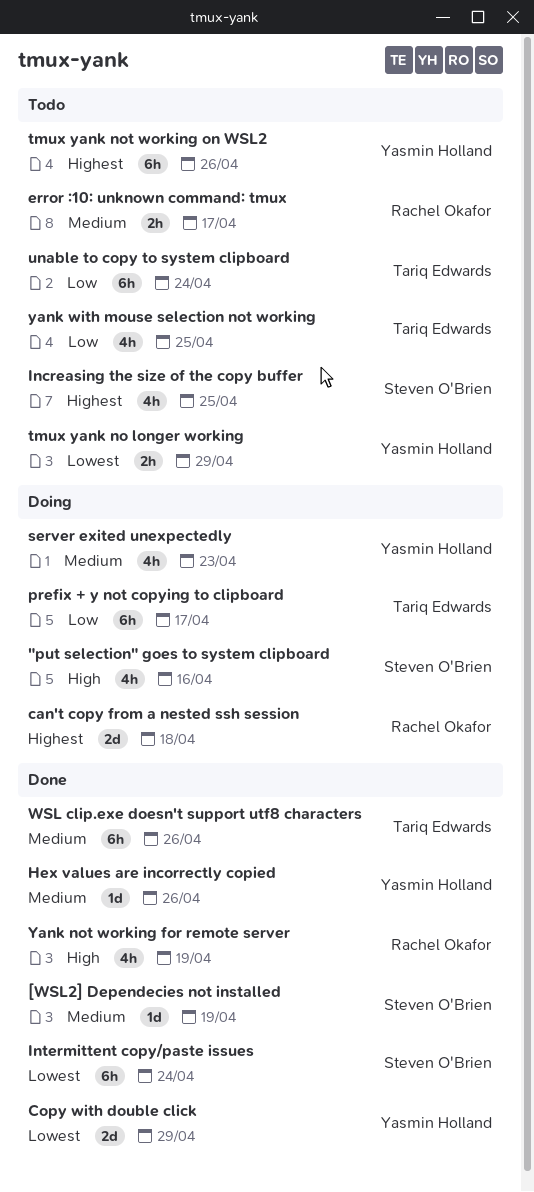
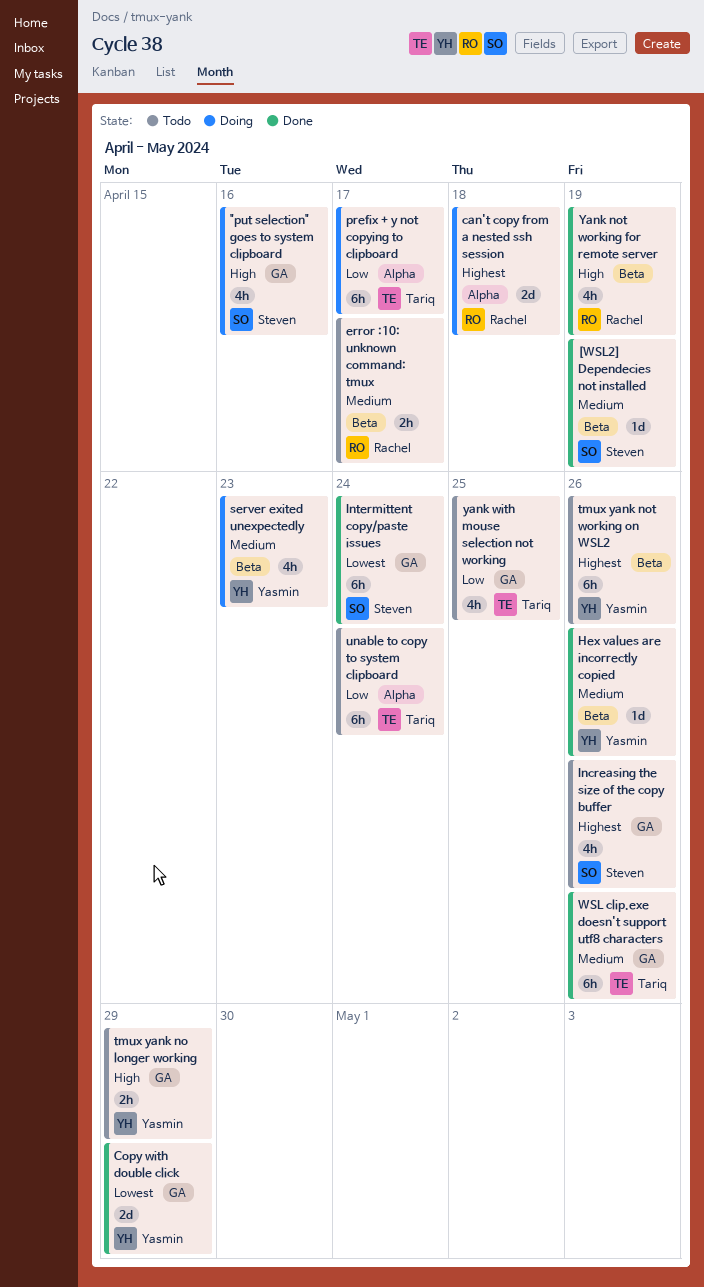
Increasing the size of the copy buffer, due: Apr 25 -> Apr 26
tmux yank no longer working, priority: Lowest -> High

